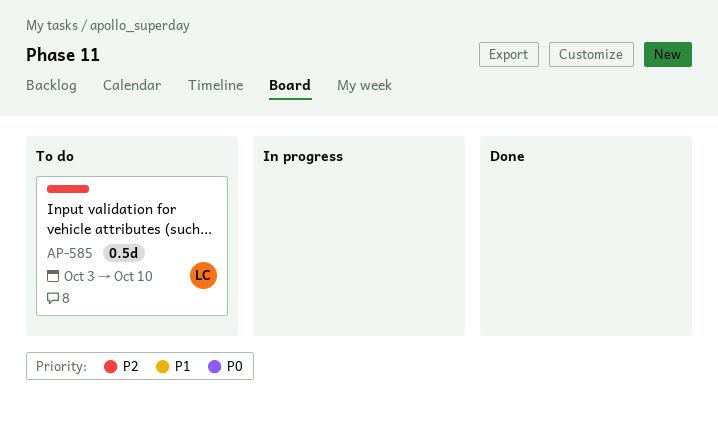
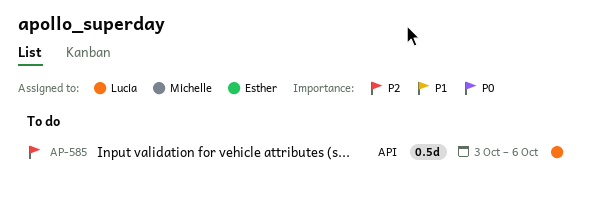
AP-585, due: Oct 10 -> Oct 6

